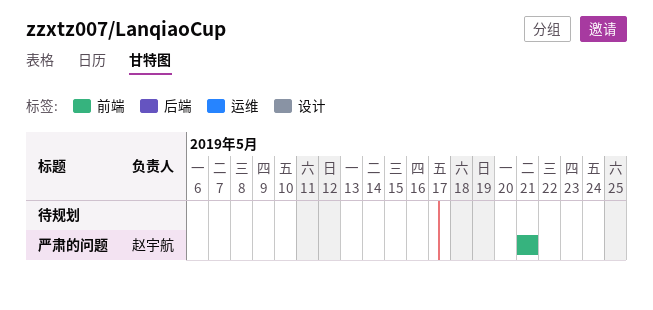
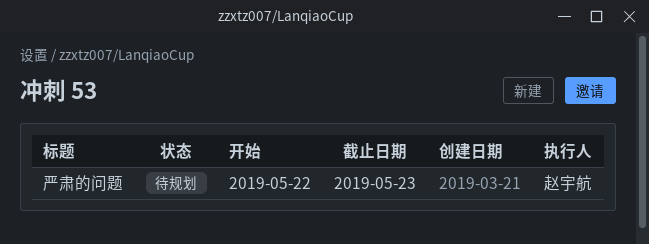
严肃的问题, start: May 21 -> May 22
严肃的问题, due: May 21 -> May 23

